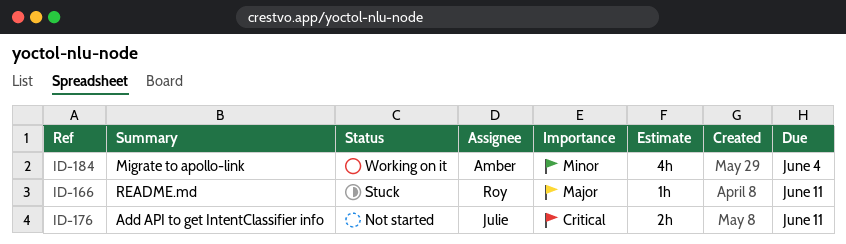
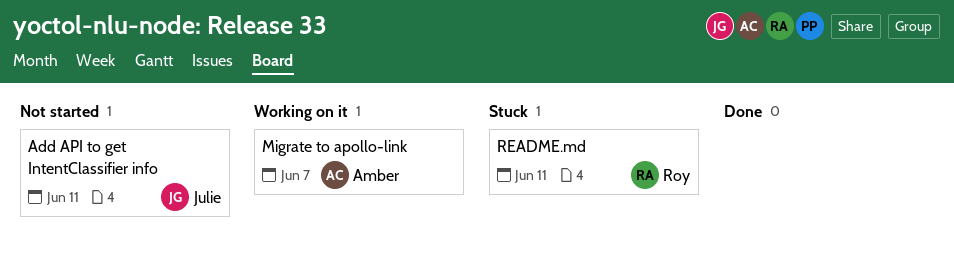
Migrate to apollo-link, due: Jun 4 -> Jun 7

